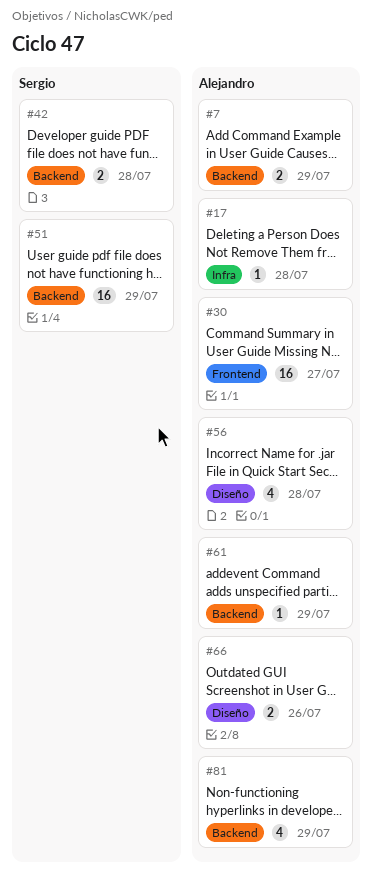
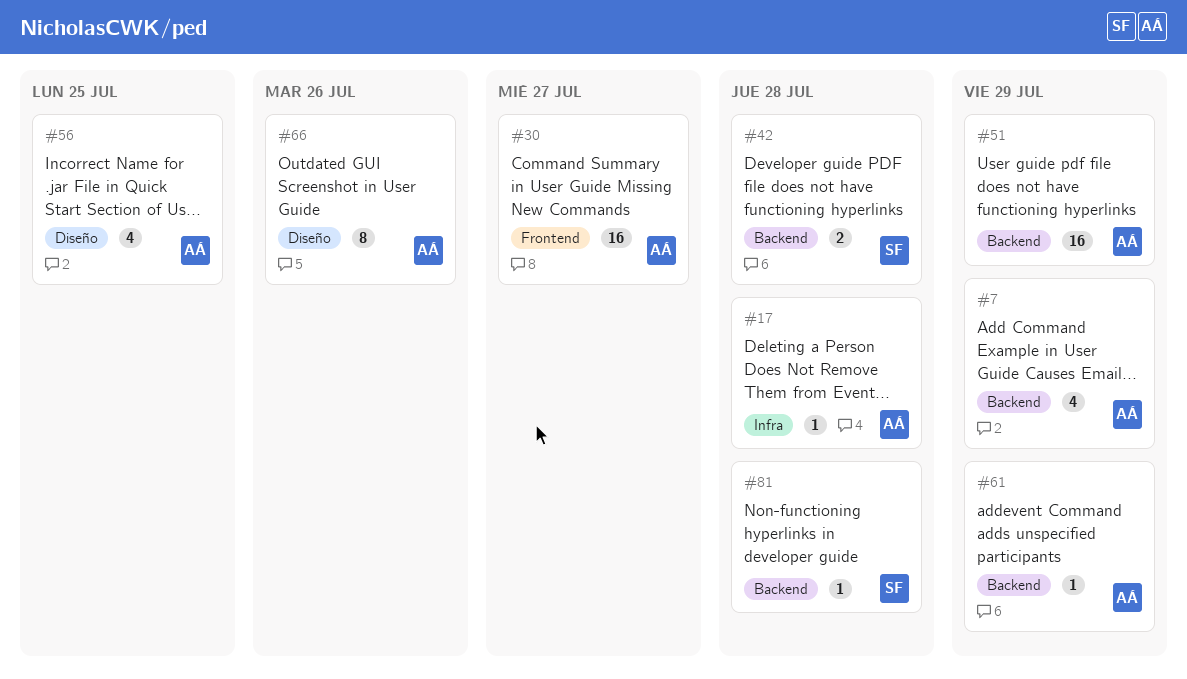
#7, estimate: 2 -> 4
#51, owner: Sergio -> Alejandro
#56, due: Jul 28 -> Jul 25
#66, estimate: 2 -> 8
#81, owner: Alejandro -> Sergio
#81, estimate: 4 -> 1
#81, due: Jul 29 -> Jul 28

